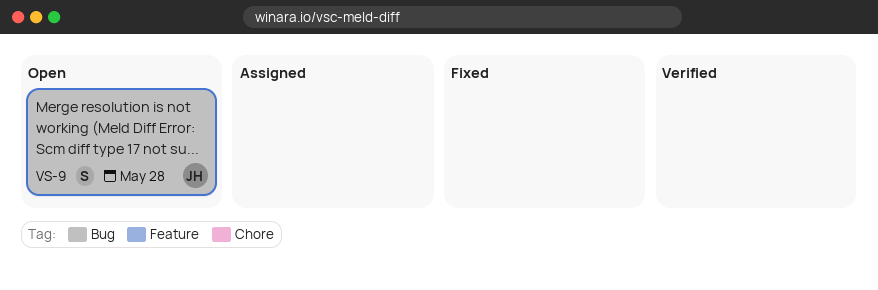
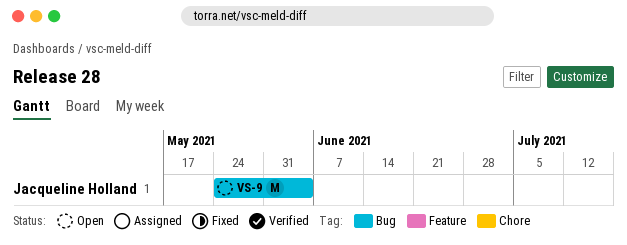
VS-9, estimate: S -> M
VS-9, due: May 28 -> Jun 4

